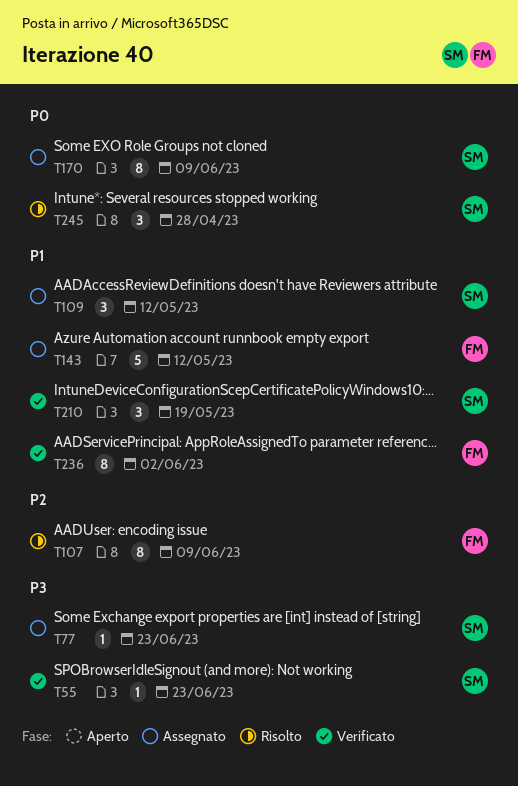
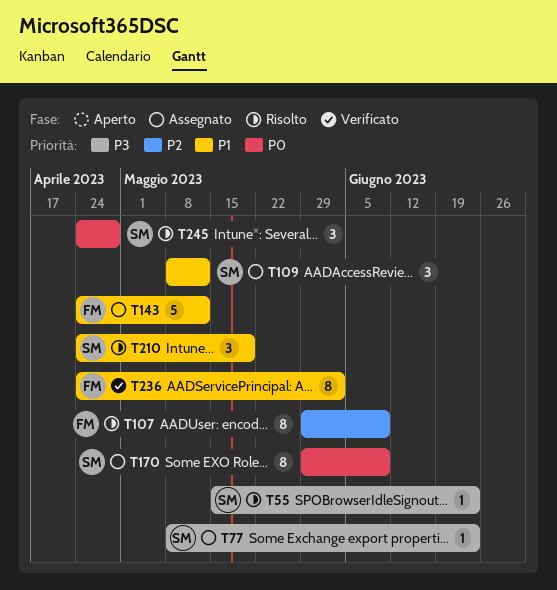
T55, status: Verificato -> Risolto
T210, status: Verificato -> Risolto

